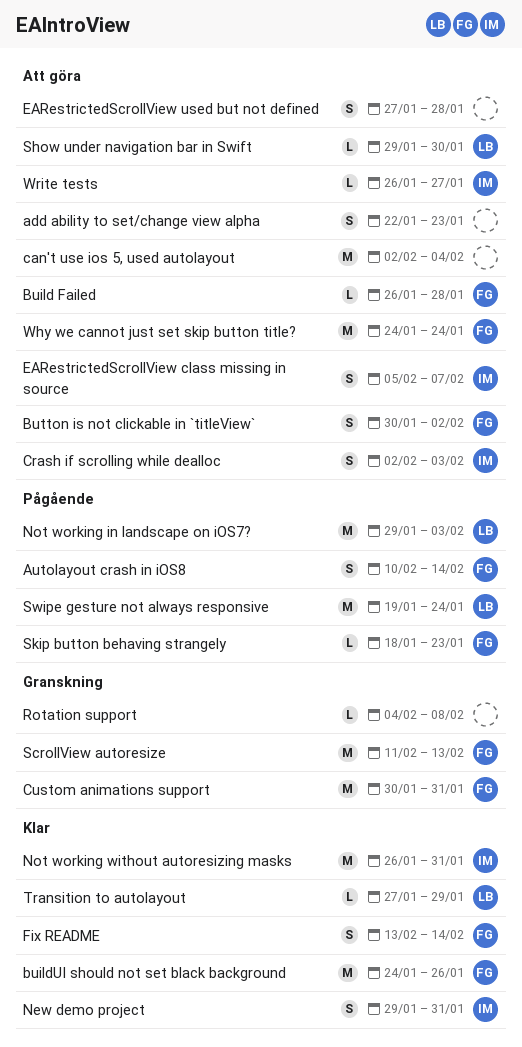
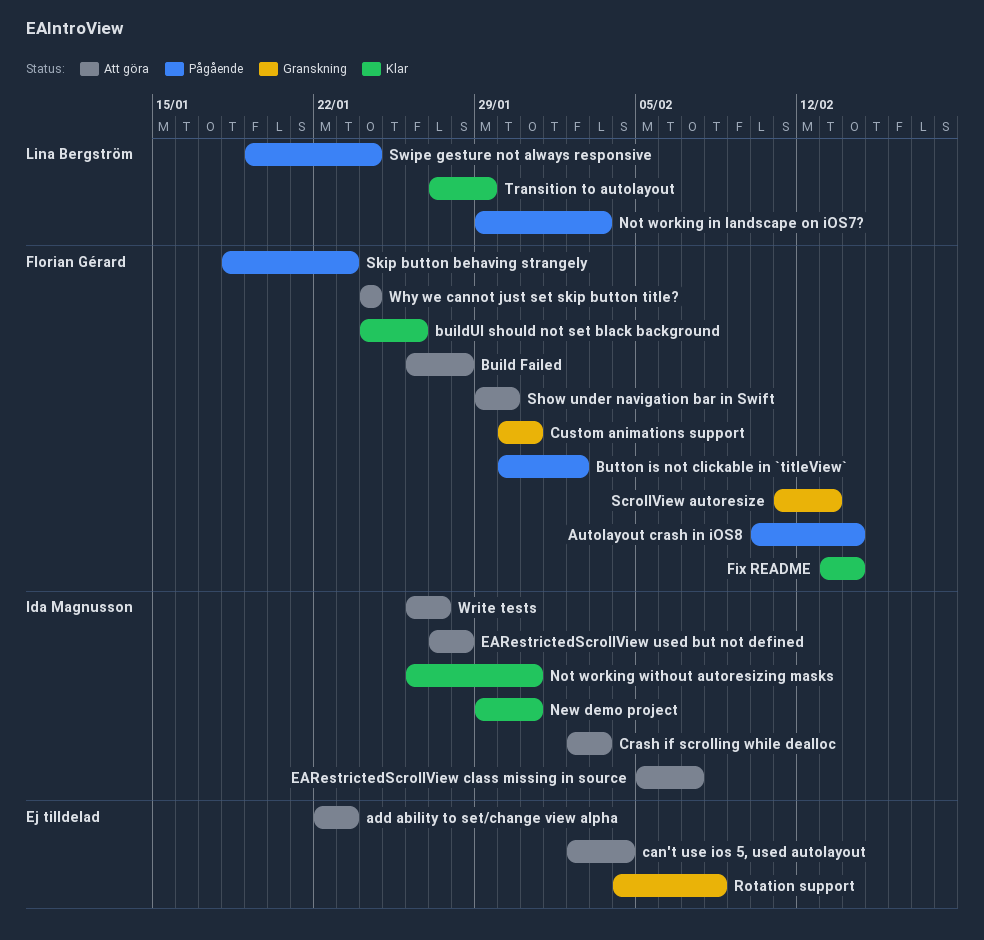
Button is not clickable in `titleView`, status: Att göra -> Pågående
EARestrictedScrollView used but not defined, owner: none -> Ida Magnusson
Show under navigation bar in Swift, owner: Lina Bergström -> Florian Gérard

